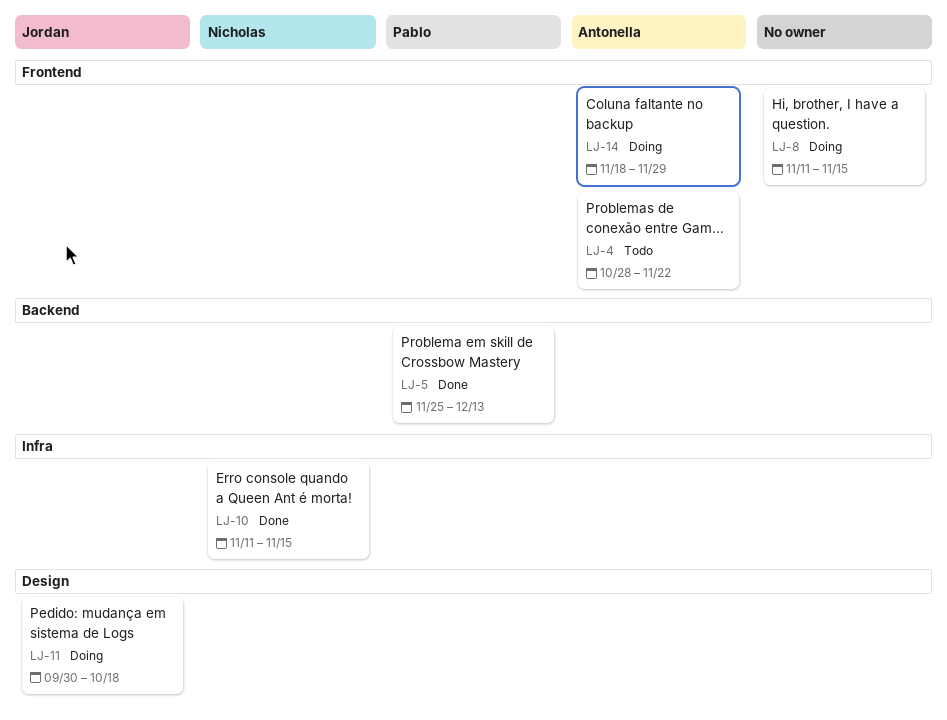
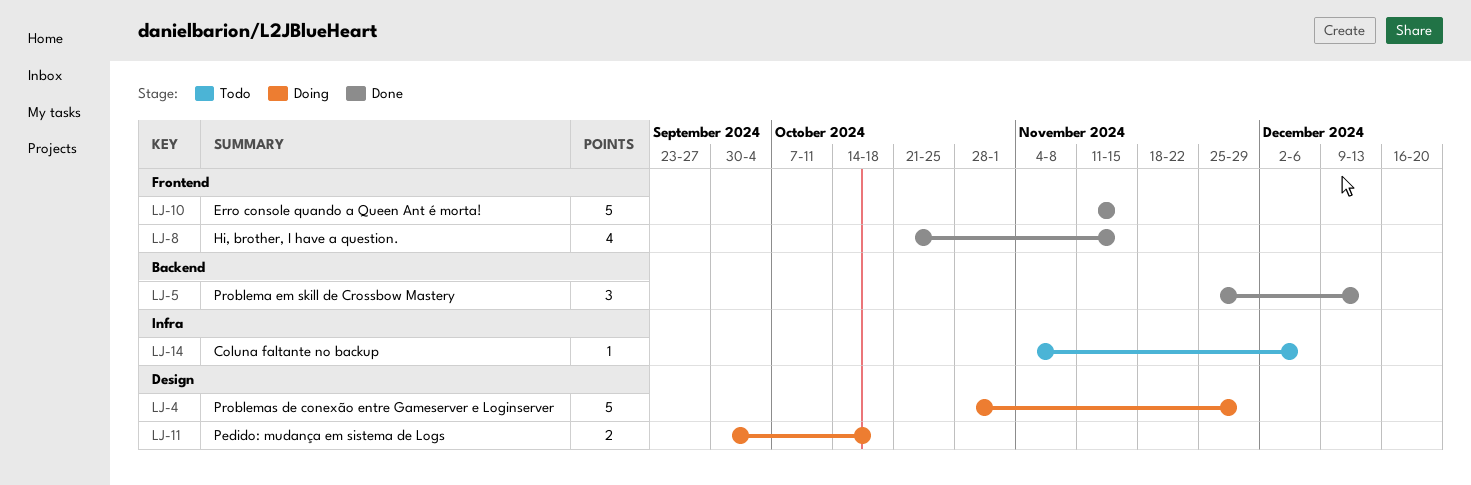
LJ-4, status: Todo -> Doing
LJ-4, label: Frontend -> Design
LJ-4, due: Nov 22 -> Nov 29
LJ-8, status: Doing -> Done
LJ-8, start: Nov 11 -> Oct 21
LJ-10, label: Infra -> Frontend
LJ-14, status: Doing -> Todo
LJ-14, label: Frontend -> Infra
LJ-14, start: Nov 18 -> Nov 4
LJ-14, due: Nov 29 -> Dec 6

